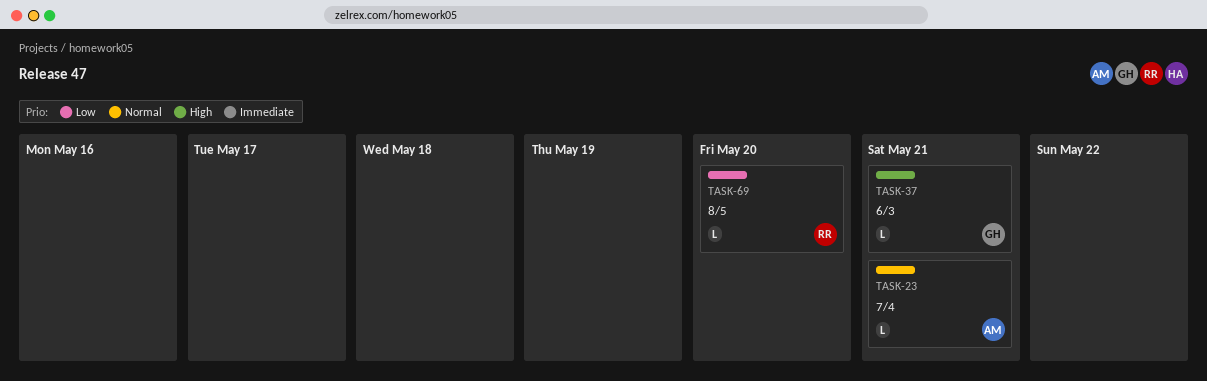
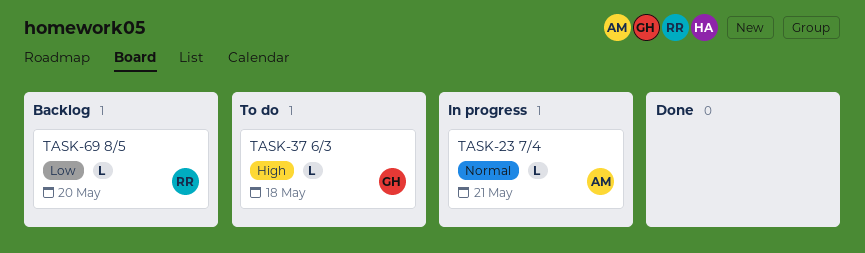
TASK-37, due: May 21 -> May 18

